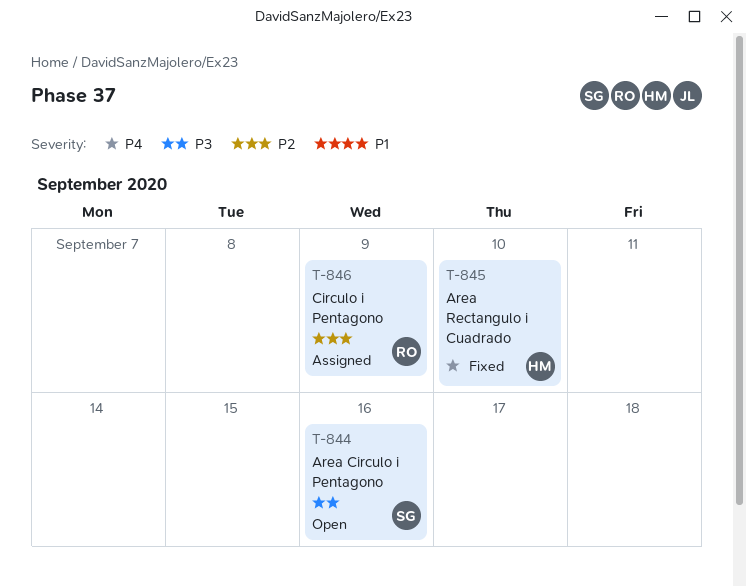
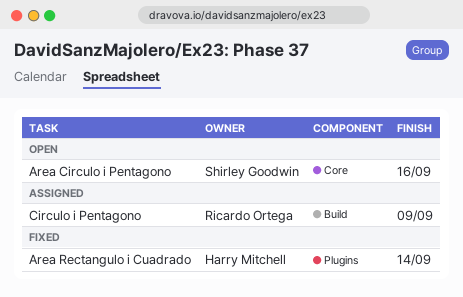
Area Rectangulo i Cuadrado, due: Sep 10 -> Sep 14

